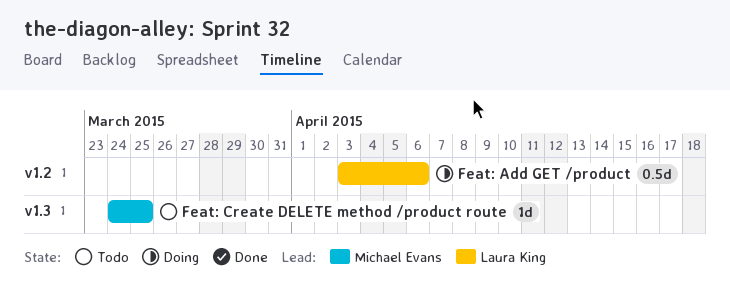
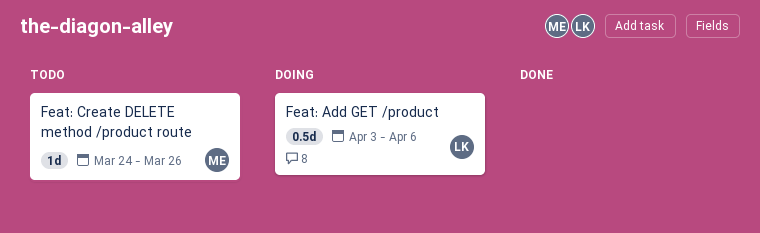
Feat: Create DELETE method /product route, due: Mar 25 -> Mar 26

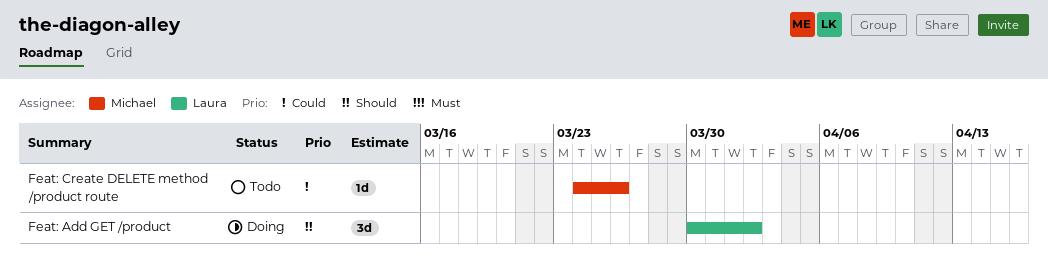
Feat: Add GET /product, estimate: 0.5d -> 3d
Feat: Add GET /product, start: Apr 3 -> Mar 30
Feat: Add GET /product, due: Apr 6 -> Apr 2

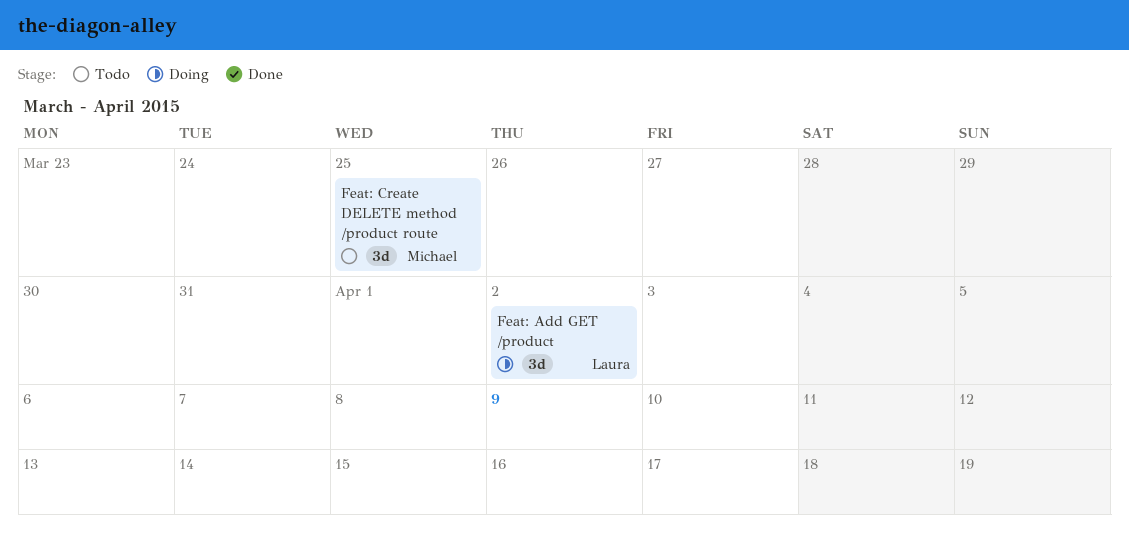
Feat: Create DELETE method /product route, estimate: 1d -> 3d
Feat: Create DELETE method /product route, due: Mar 26 -> Mar 25

